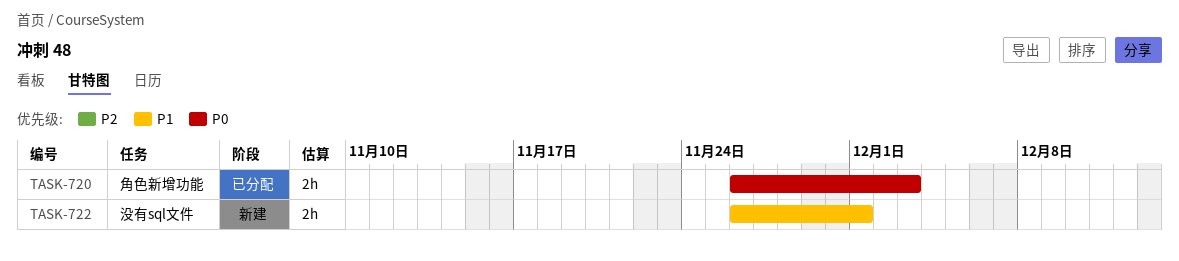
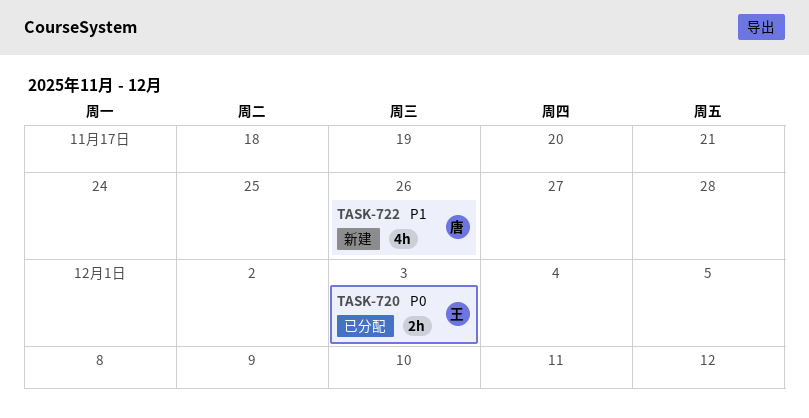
TASK-722, estimate: 2h -> 4h
TASK-722, due: Dec 1 -> Nov 26

